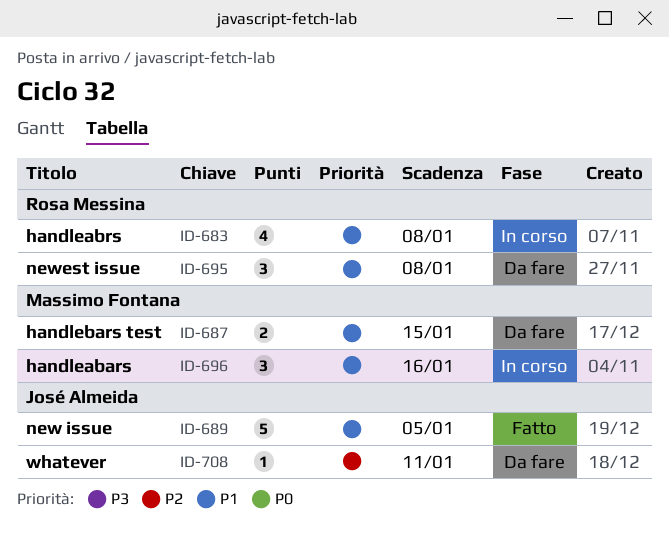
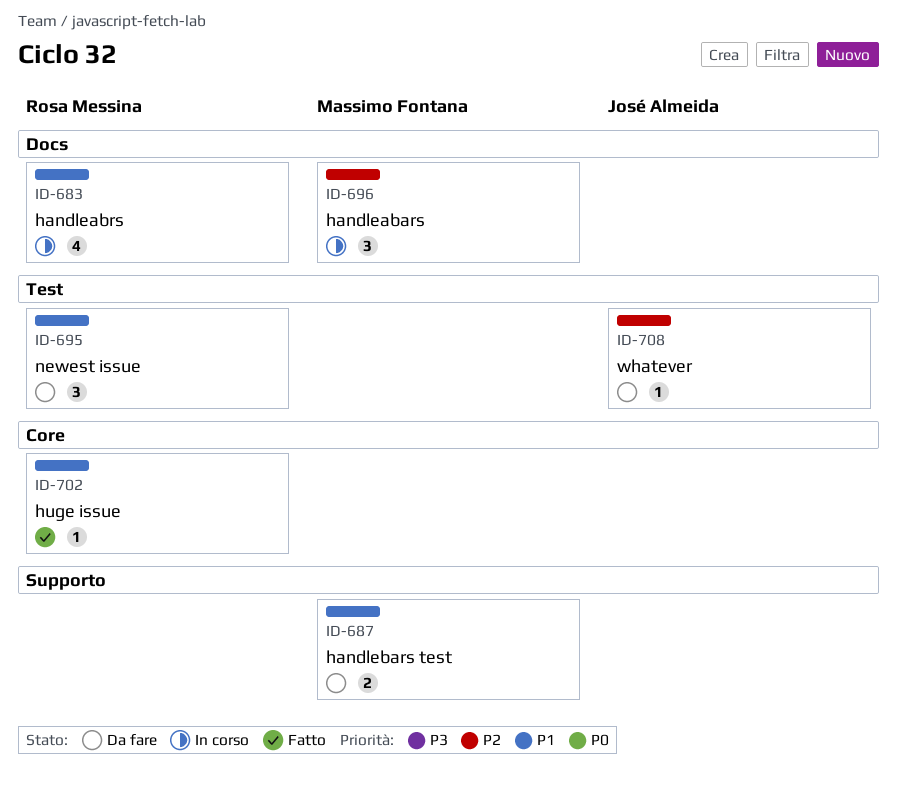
ID-689: present -> none
ID-696, priority: P1 -> P2
ID-702: none -> present

